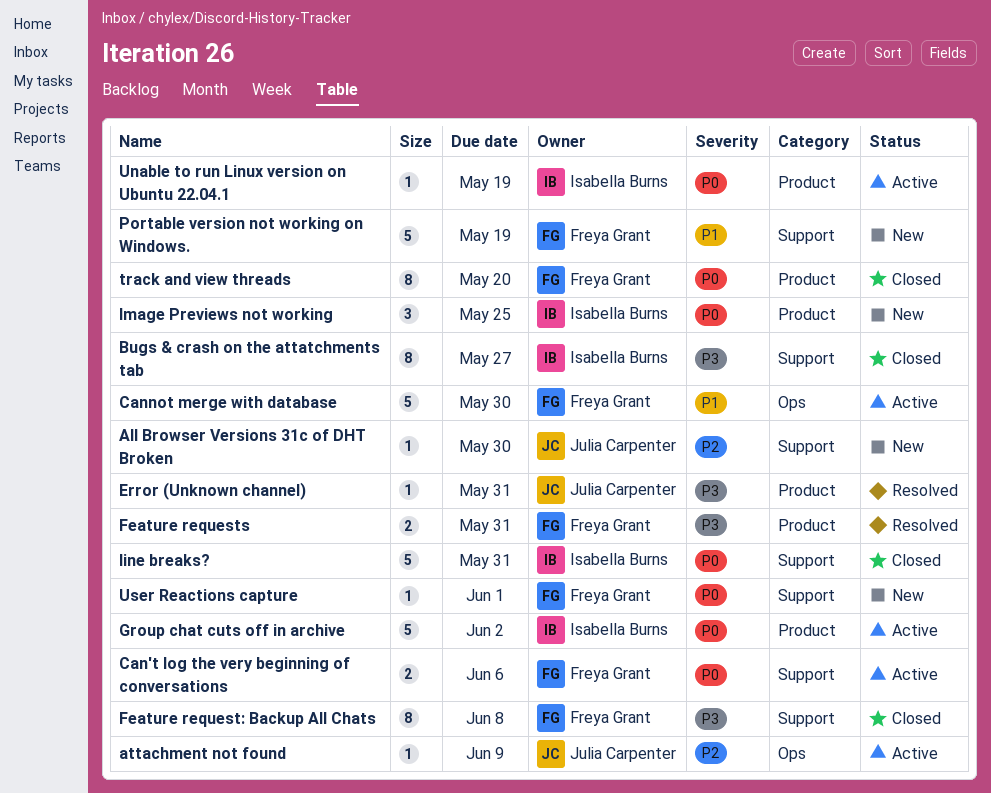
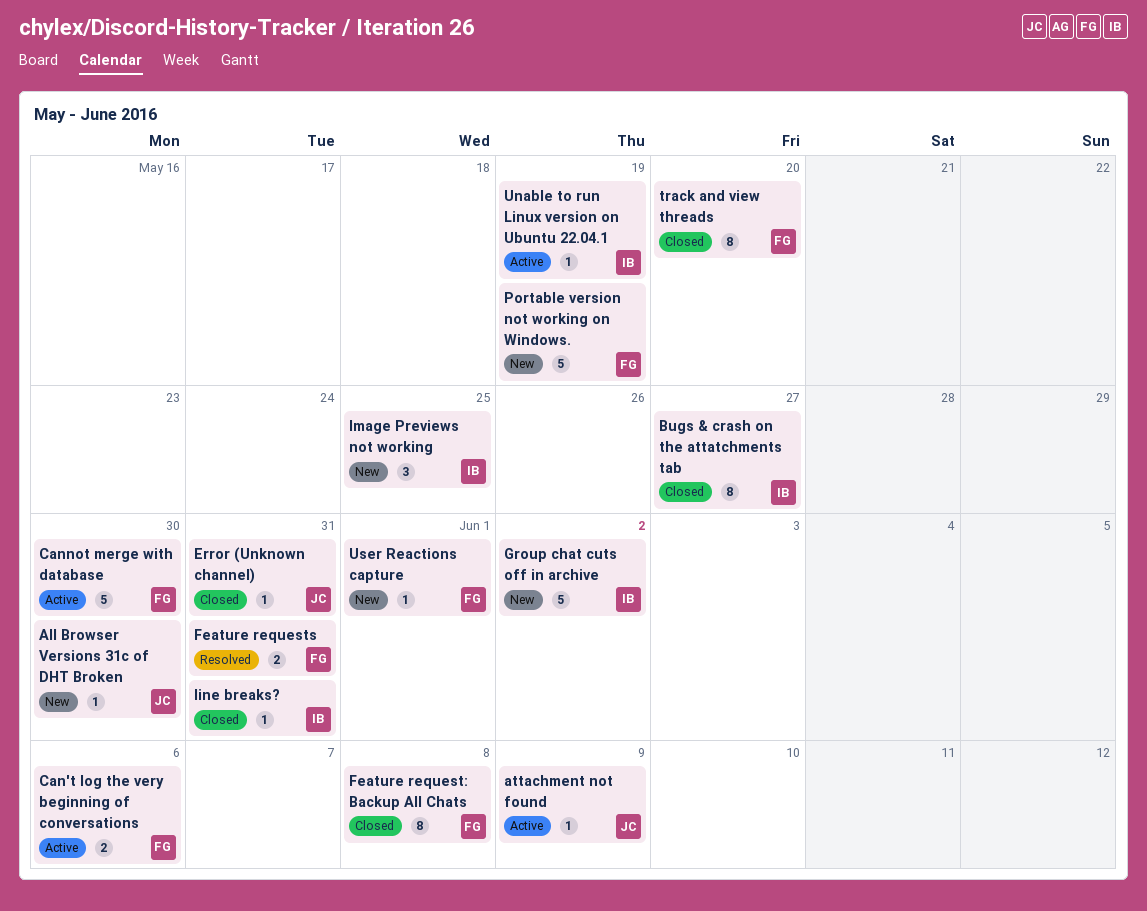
Error (Unknown channel), status: Resolved -> Closed
Group chat cuts off in archive, status: Active -> New
line breaks?, estimate: 5 -> 1

